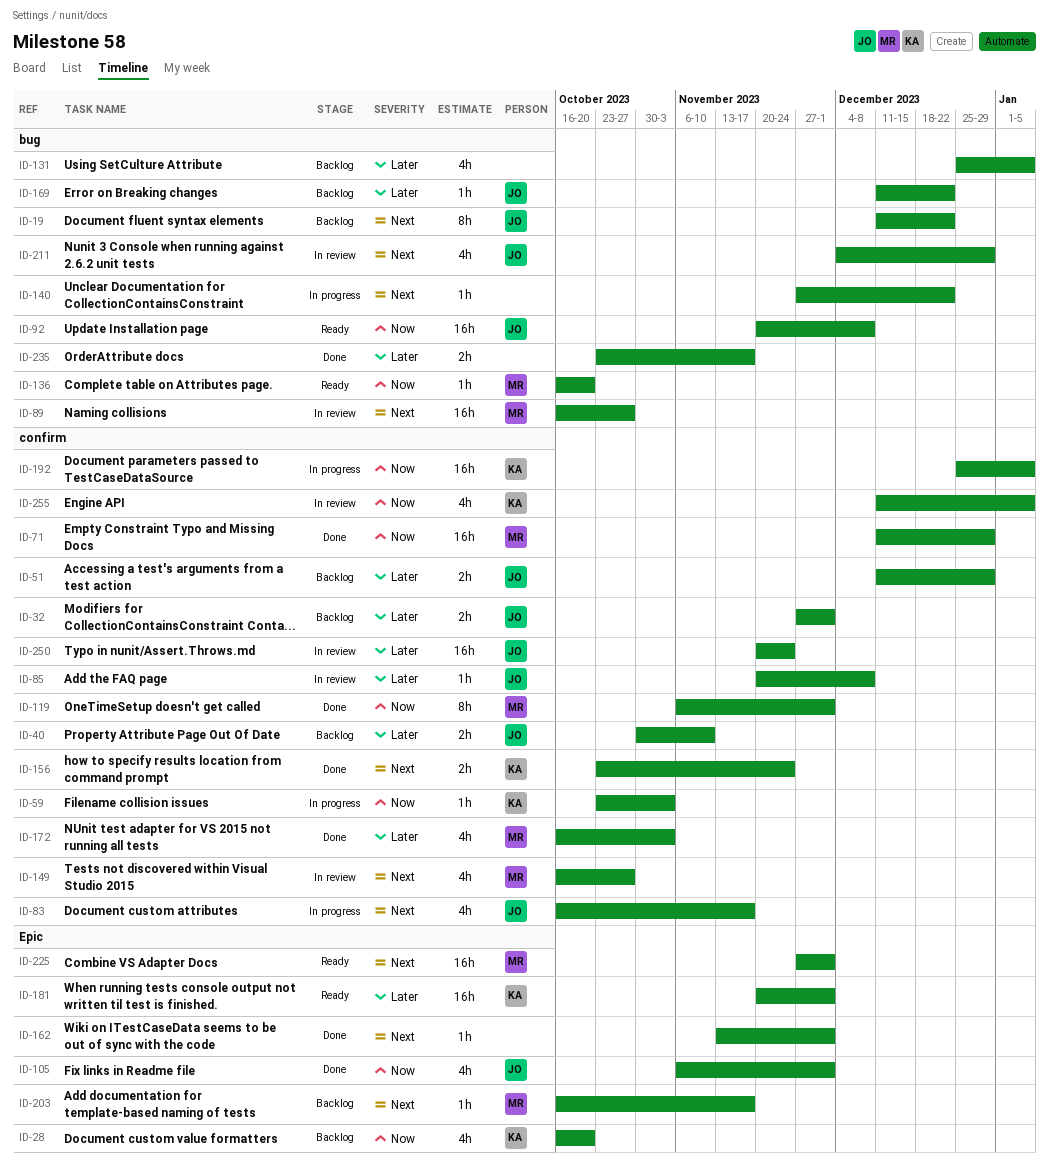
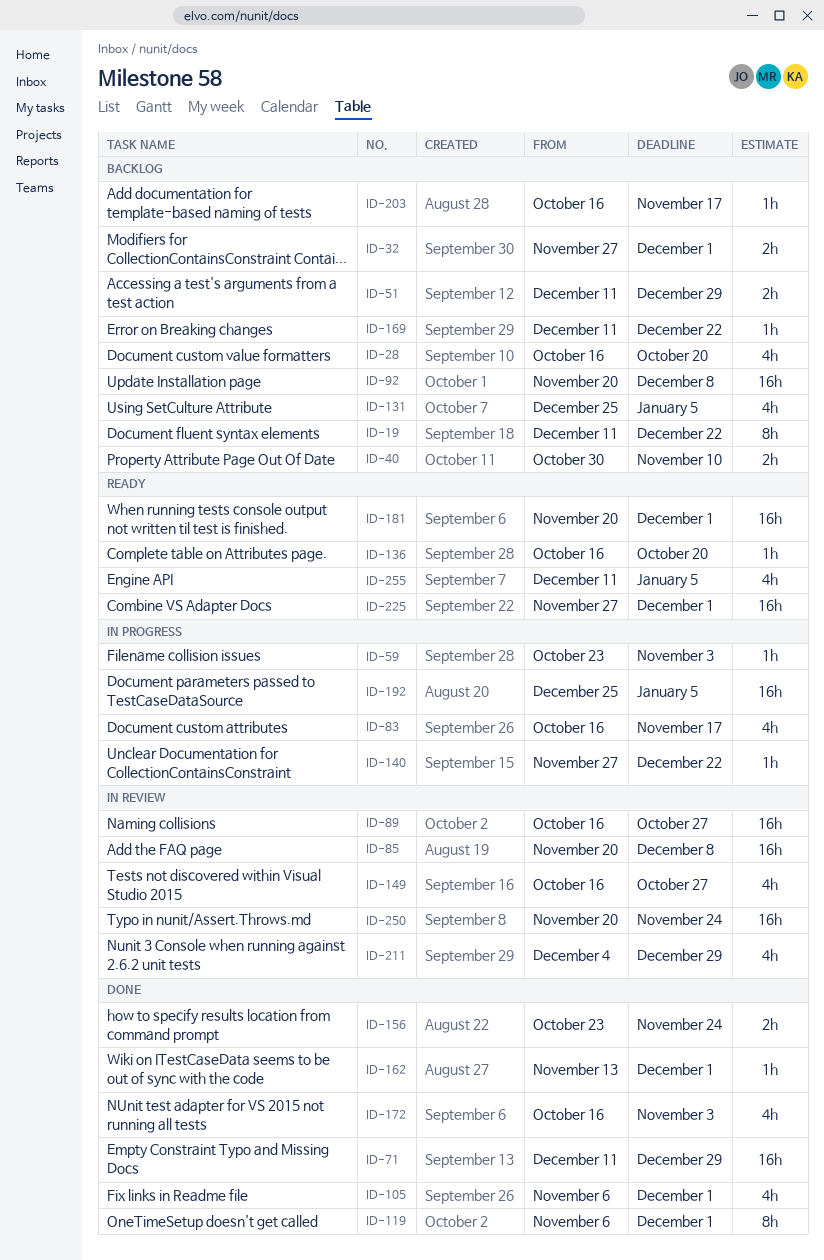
ID-85, estimate: 1h -> 16h
ID-92, status: Ready -> Backlog
ID-235: present -> none
ID-255, status: In review -> Ready

